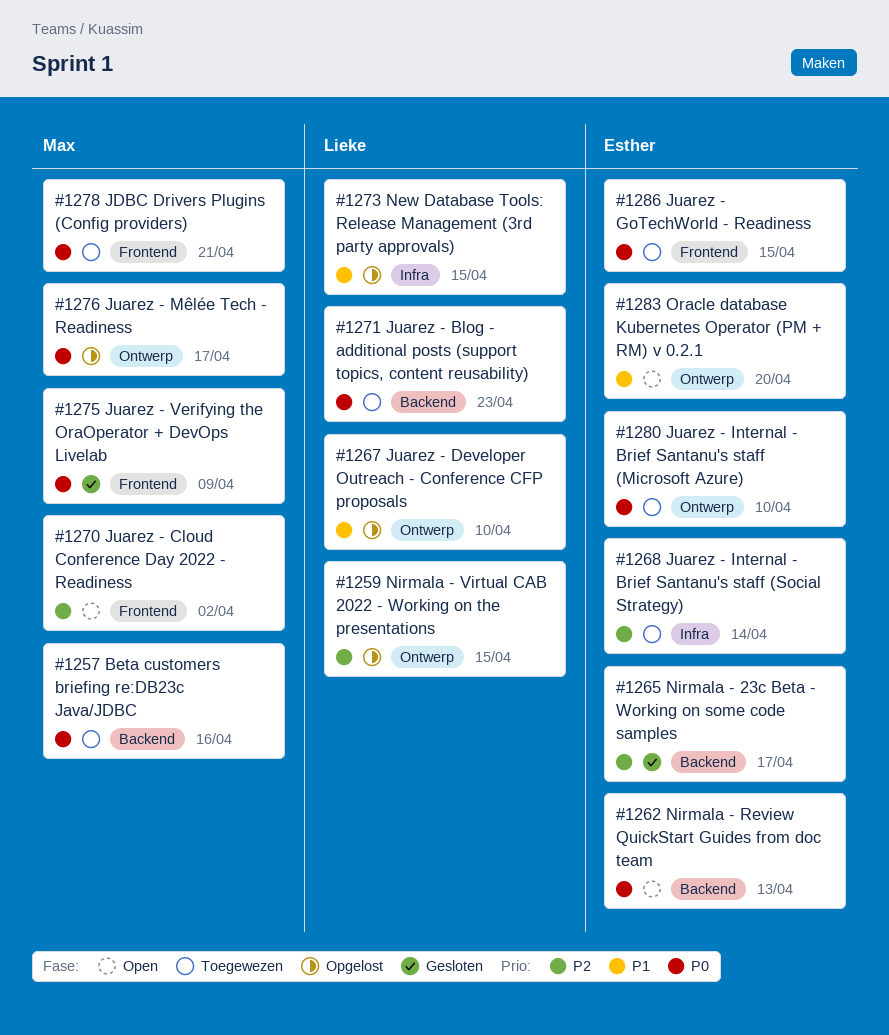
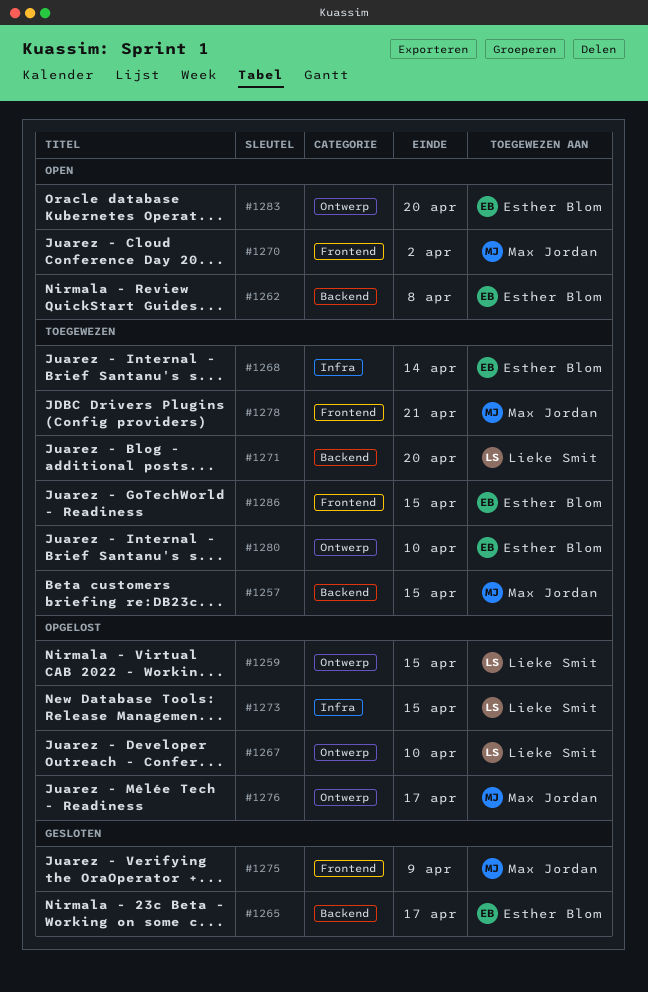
#1257, due: Apr 16 -> Apr 15
#1262, due: Apr 13 -> Apr 8
#1271, due: Apr 23 -> Apr 20

